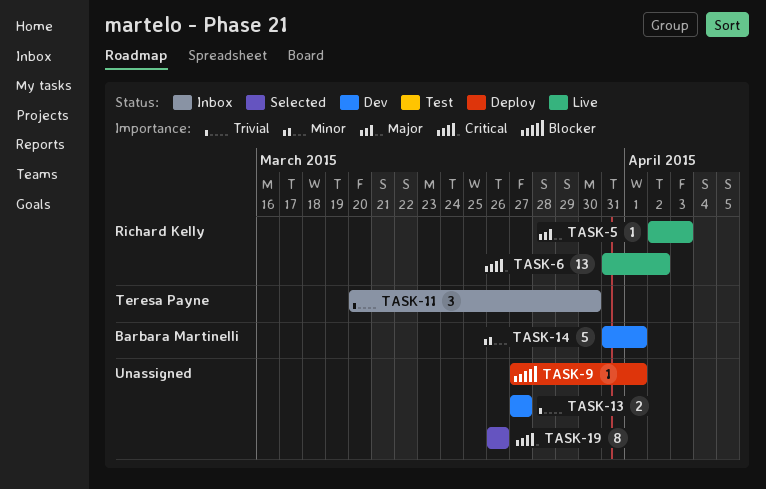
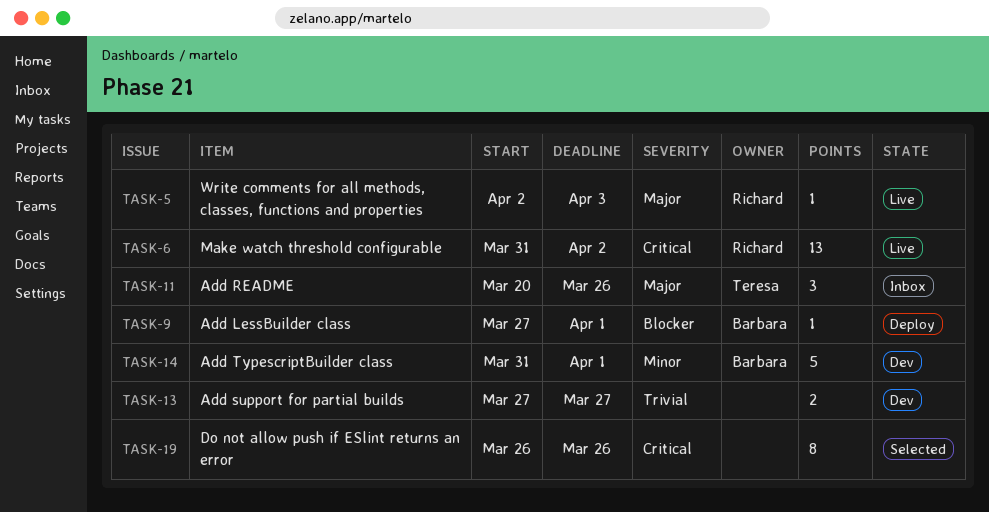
TASK-9, owner: none -> Barbara Martinelli
TASK-11, priority: Trivial -> Major
TASK-11, due: Mar 30 -> Mar 26

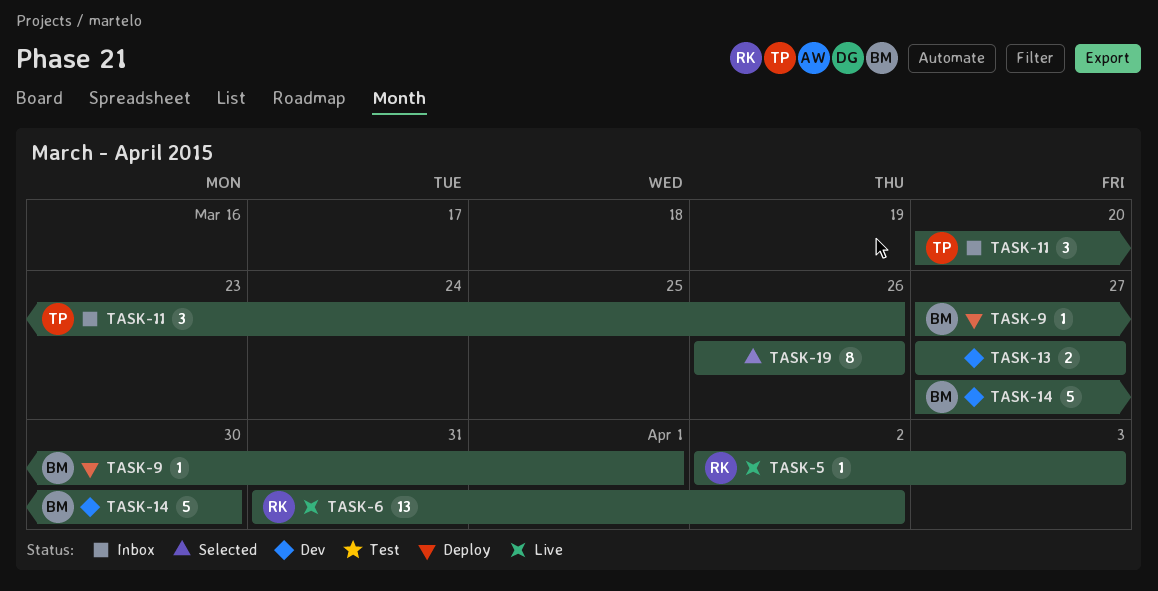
TASK-14, start: Mar 31 -> Mar 27
TASK-14, due: Apr 1 -> Mar 30

